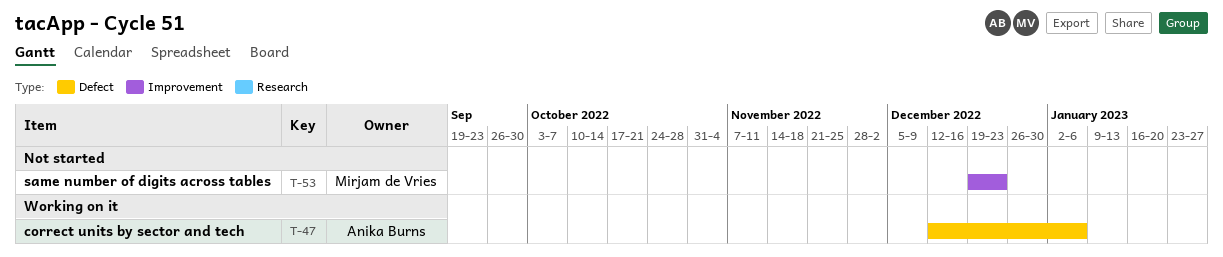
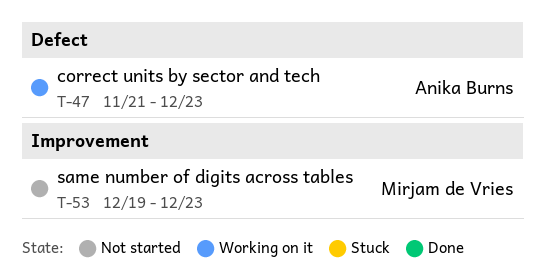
T-47, start: Dec 12 -> Nov 21
T-47, due: Jan 6 -> Dec 23

